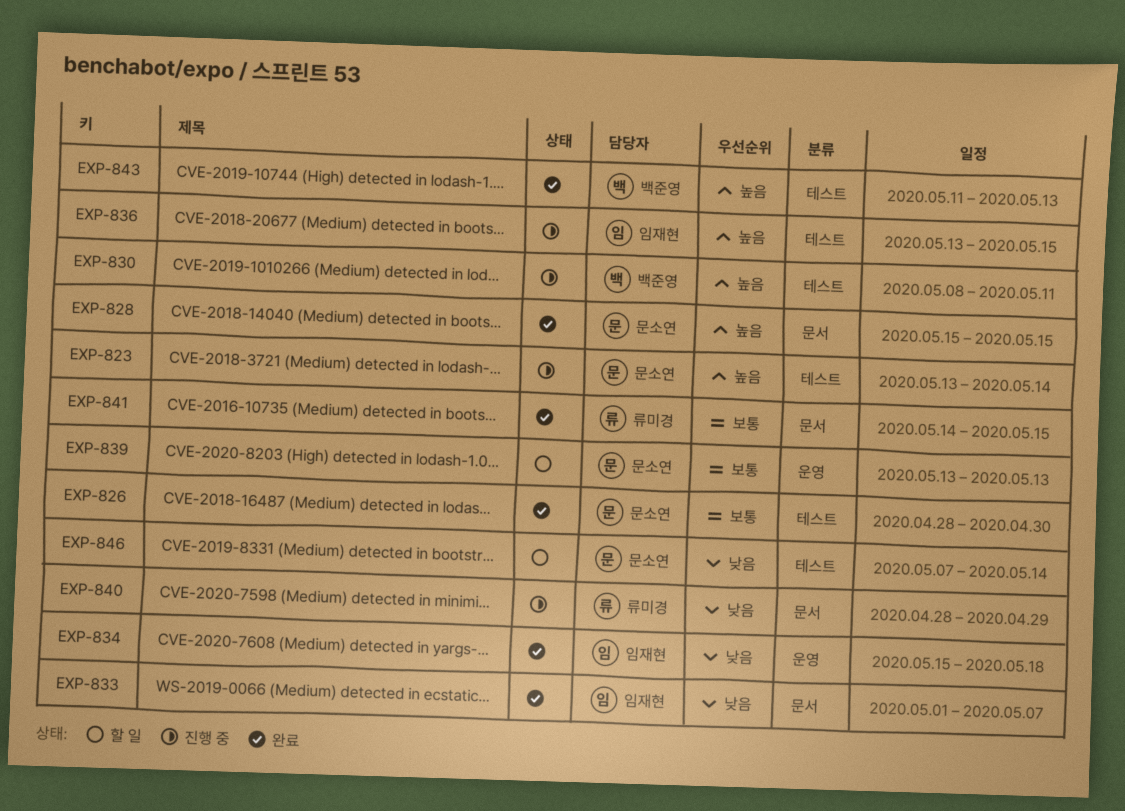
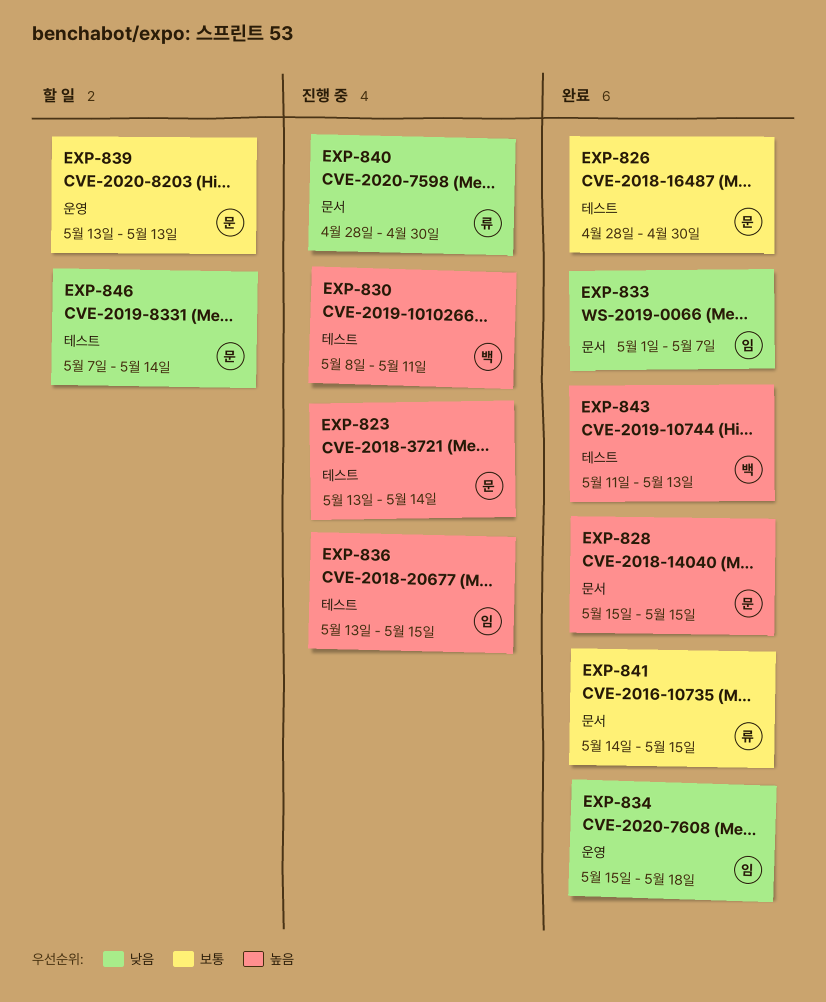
EXP-840, due: Apr 29 -> Apr 30

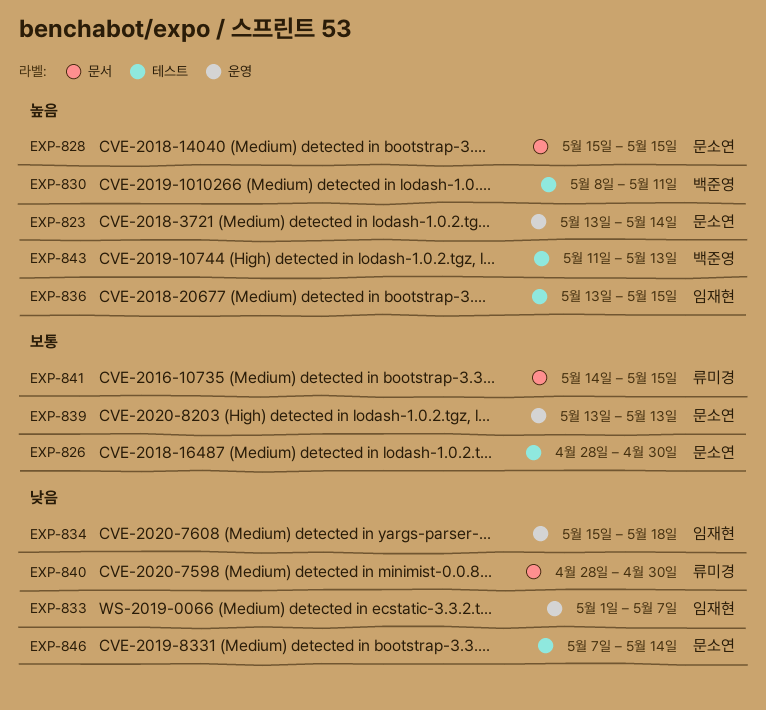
EXP-823, label: 테스트 -> 운영
EXP-833, label: 문서 -> 운영

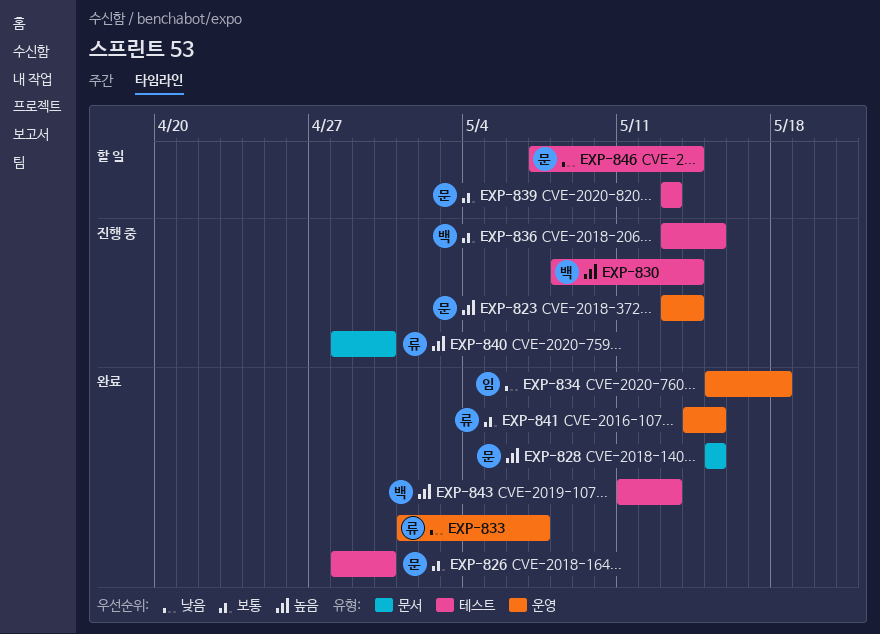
EXP-830, due: May 11 -> May 14
EXP-833, owner: 임재현 -> 류미경
EXP-836, owner: 임재현 -> 백준영
EXP-836, priority: 높음 -> 보통
EXP-839, label: 운영 -> 테스트
EXP-840, priority: 낮음 -> 높음
EXP-841, label: 문서 -> 운영

